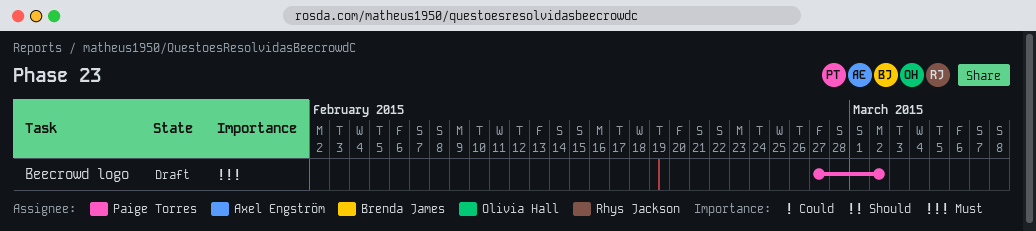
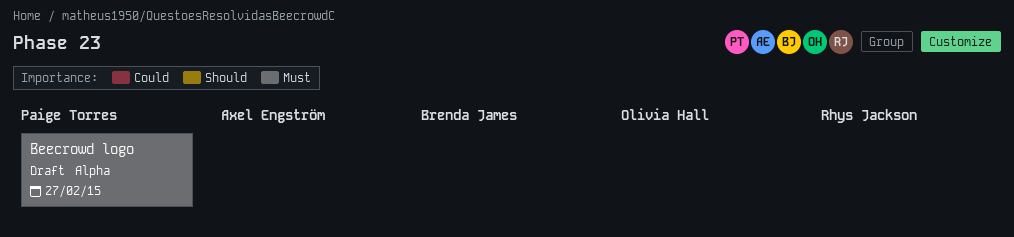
Beecrowd logo, due: Mar 2 -> Feb 27

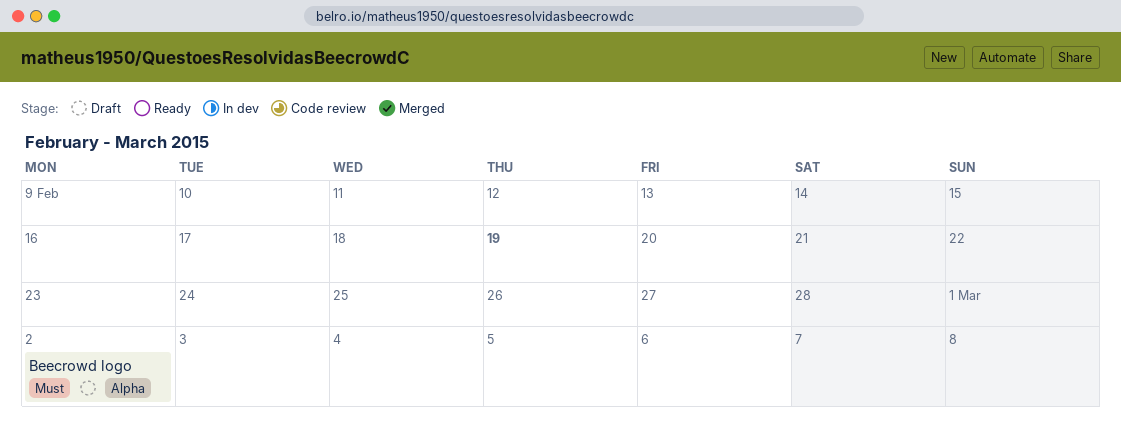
Beecrowd logo, due: Feb 27 -> Mar 2

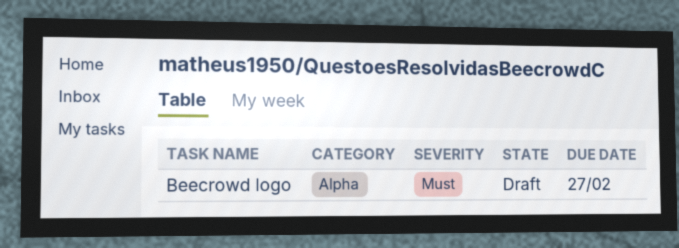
Beecrowd logo, due: Mar 2 -> Feb 27

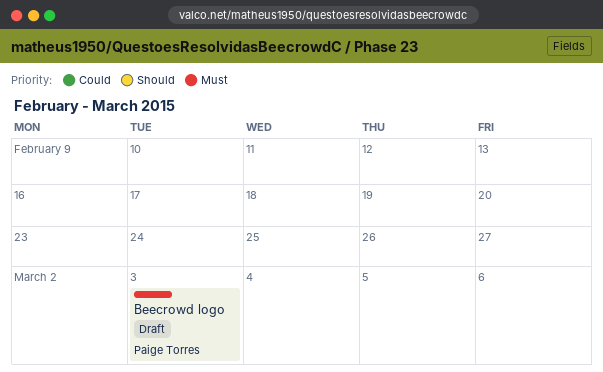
Beecrowd logo, due: Feb 27 -> Mar 3

